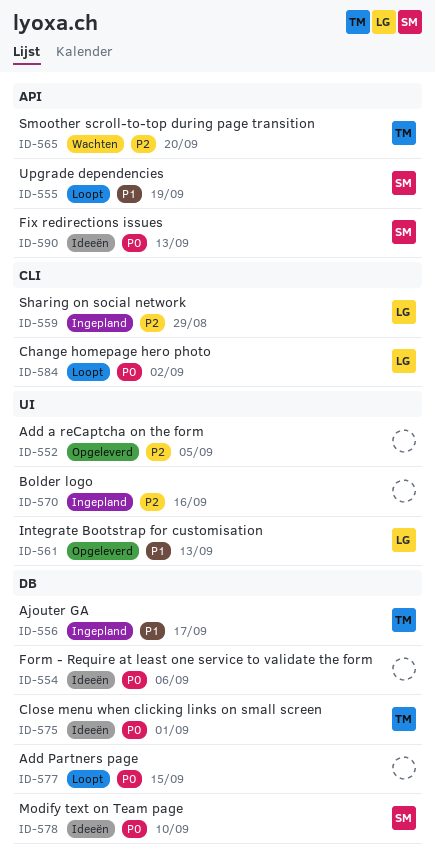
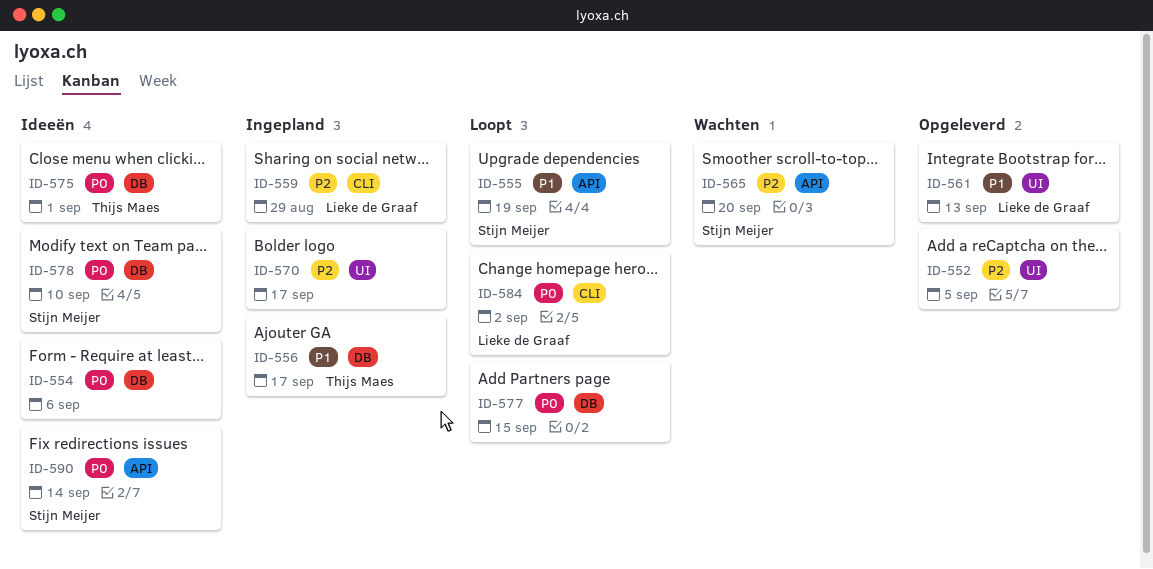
ID-565, owner: Thijs Maes -> Stijn Meijer
ID-570, due: Sep 16 -> Sep 17
ID-590, due: Sep 13 -> Sep 14

